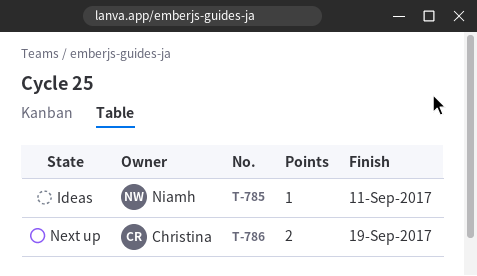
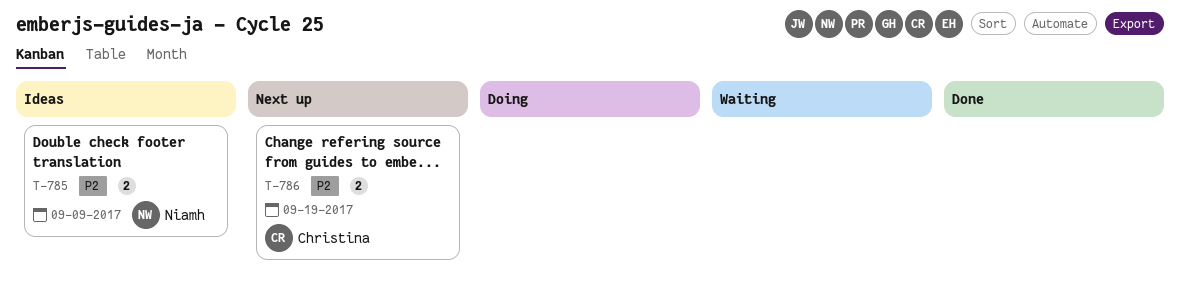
T-785, estimate: 1 -> 2
T-785, due: Sep 11 -> Sep 9

